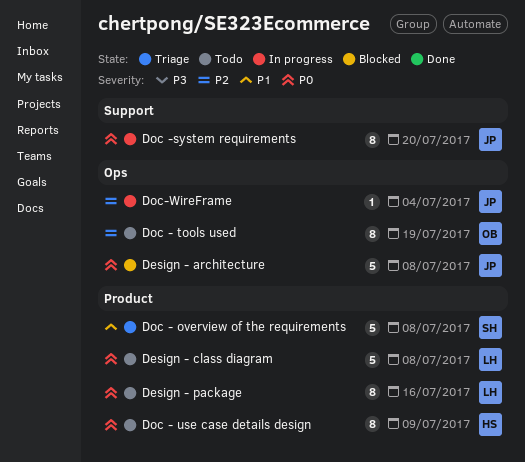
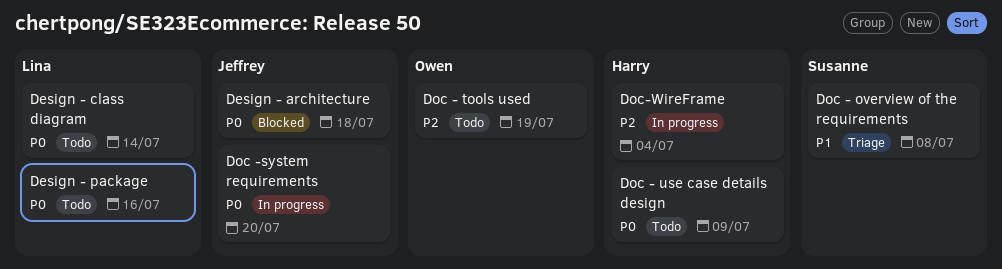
Design - architecture, due: Jul 8 -> Jul 18
Design - class diagram, due: Jul 8 -> Jul 14
Doc-WireFrame, owner: Jeffrey -> Harry

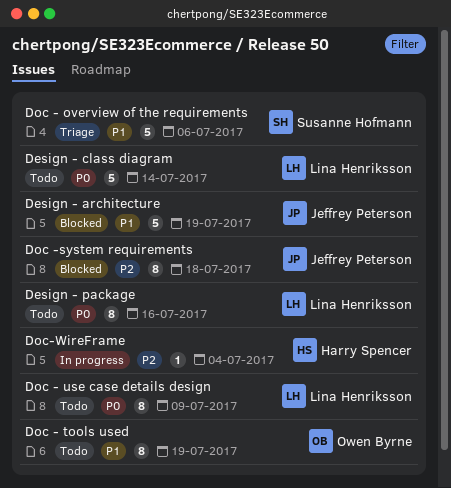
Design - architecture, priority: P0 -> P1
Design - architecture, due: Jul 18 -> Jul 19
Doc - overview of the requirements, due: Jul 8 -> Jul 6
Doc - tools used, priority: P2 -> P1
Doc - use case details design, owner: Harry Spencer -> Lina Henriksson
Doc -system requirements, status: In progress -> Blocked
Doc -system requirements, priority: P0 -> P2
Doc -system requirements, due: Jul 20 -> Jul 18

